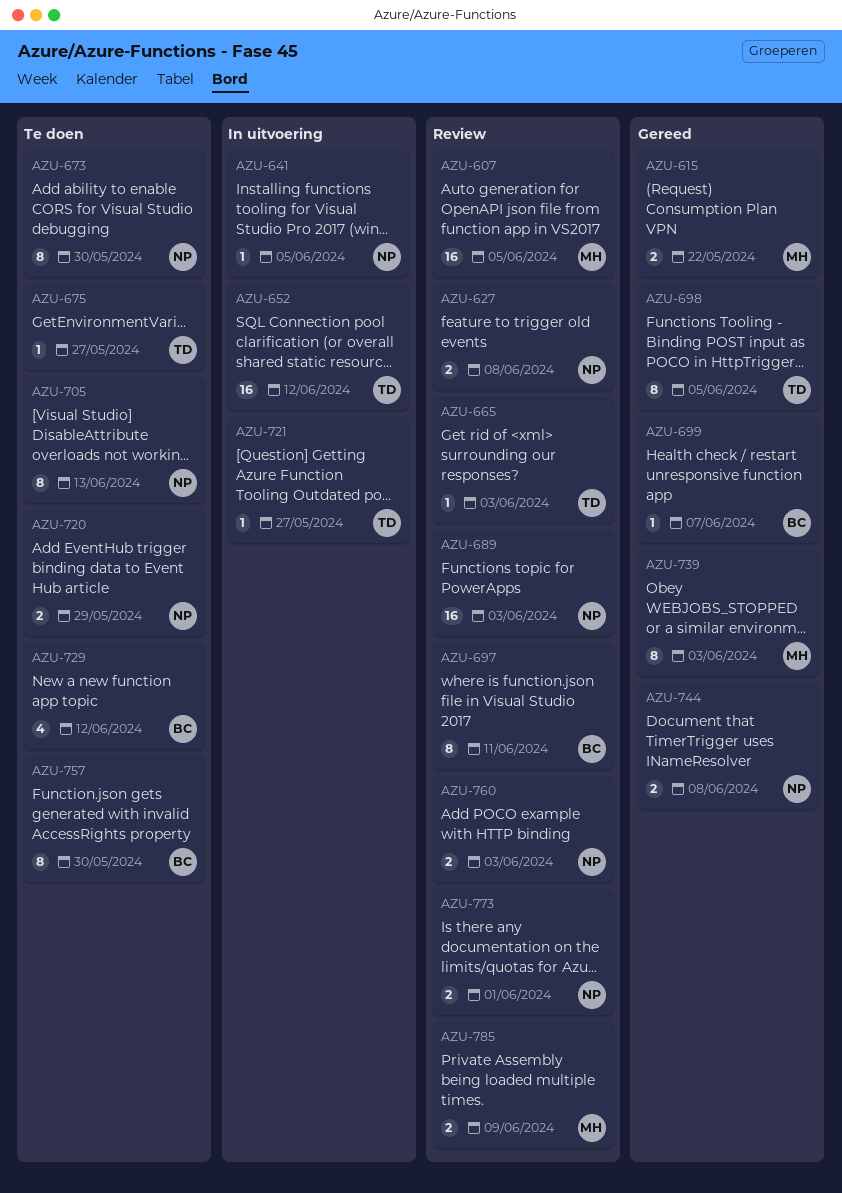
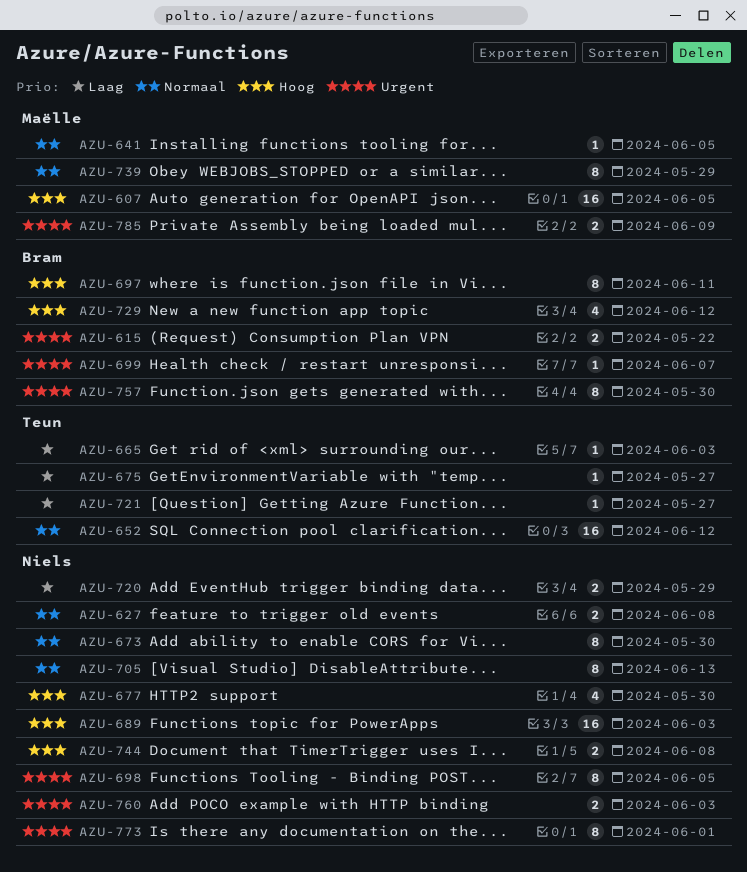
AZU-615, owner: Maëlle -> Bram
AZU-641, owner: Niels -> Maëlle
AZU-677: none -> present
AZU-698, owner: Teun -> Niels
AZU-739, due: Jun 3 -> May 29
AZU-773, estimate: 2 -> 8

